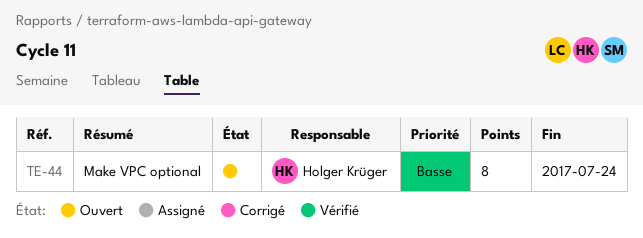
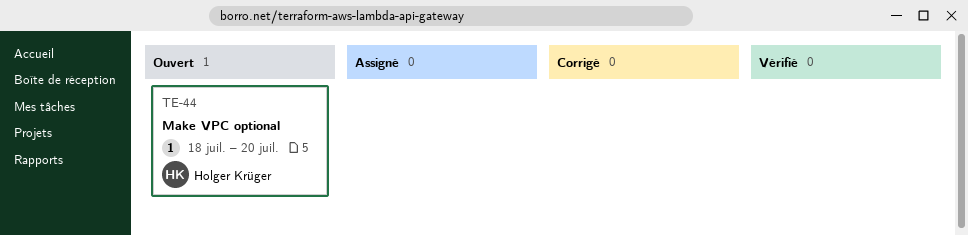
TE-44, estimate: 8 -> 1
TE-44, due: Jul 24 -> Jul 20

